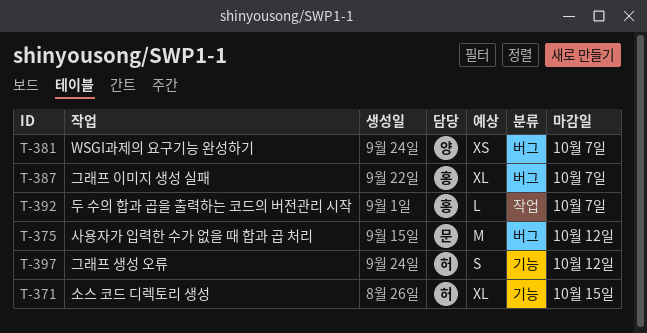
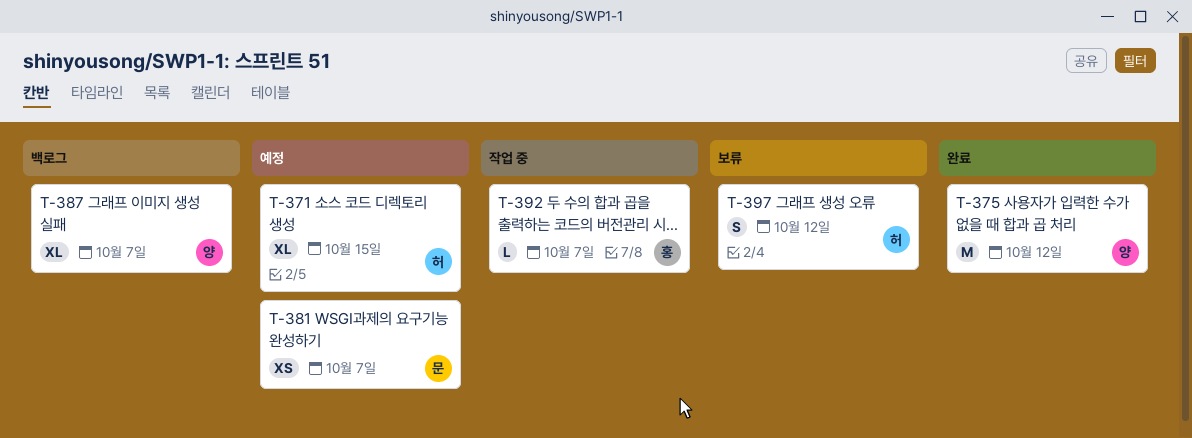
T-375, owner: 문 -> 양
T-381, owner: 양 -> 문
T-387, owner: 홍 -> 양

